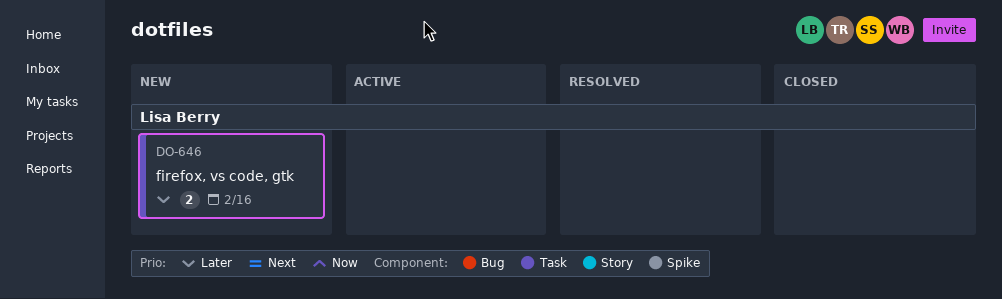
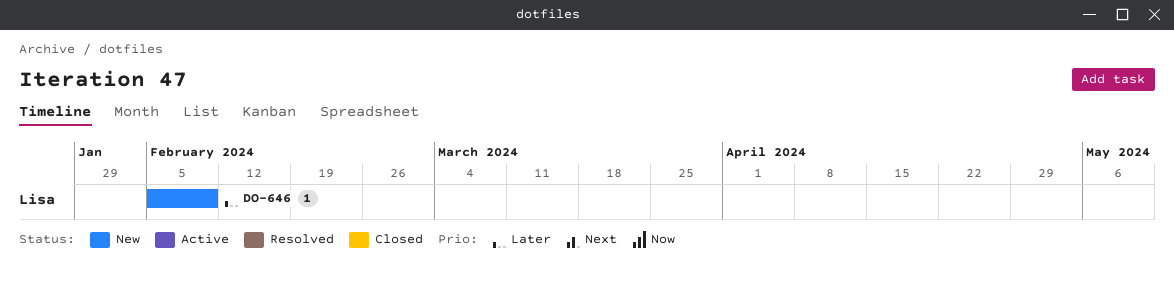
DO-646, estimate: 2 -> 1
DO-646, due: Feb 16 -> Feb 9

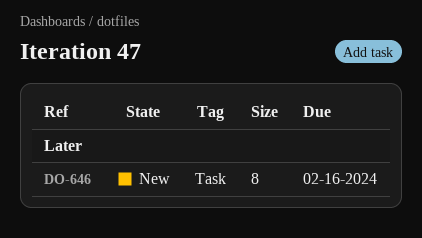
DO-646, estimate: 1 -> 8
DO-646, due: Feb 9 -> Feb 16

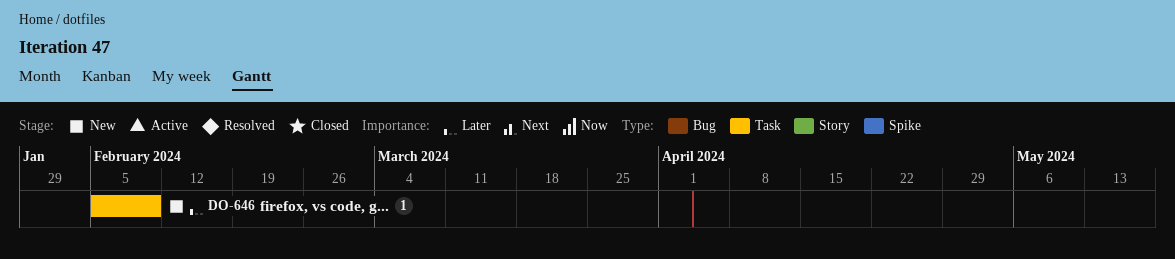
DO-646, estimate: 8 -> 1
DO-646, due: Feb 16 -> Feb 9

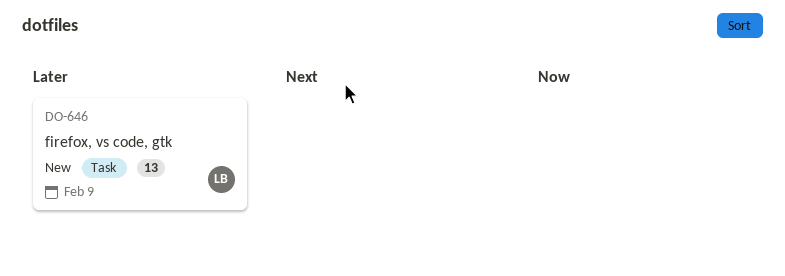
DO-646, estimate: 1 -> 13

